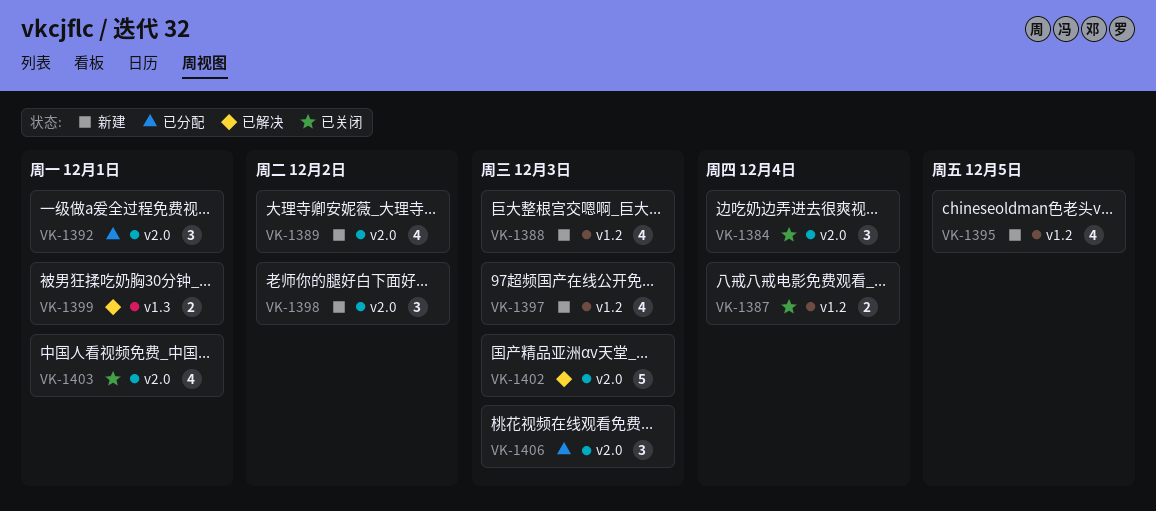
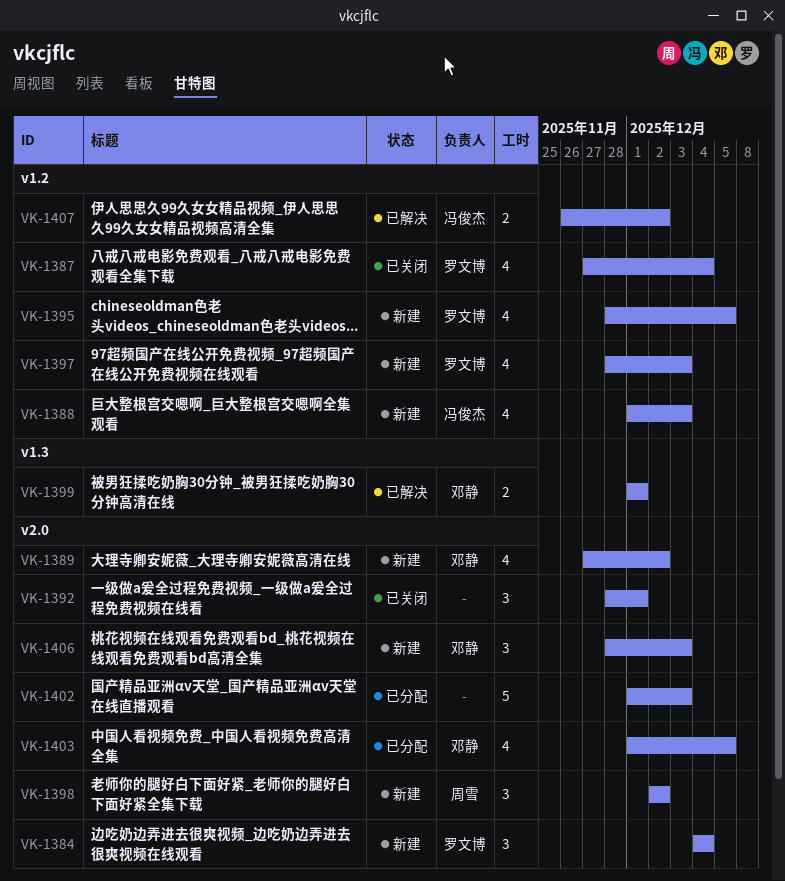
VK-1384, status: 已关闭 -> 新建
VK-1387, estimate: 2 -> 4
VK-1392, status: 已分配 -> 已关闭
VK-1402, status: 已解决 -> 已分配
VK-1403, status: 已关闭 -> 已分配
VK-1403, due: Dec 1 -> Dec 5
VK-1406, status: 已分配 -> 新建
VK-1407: none -> present

